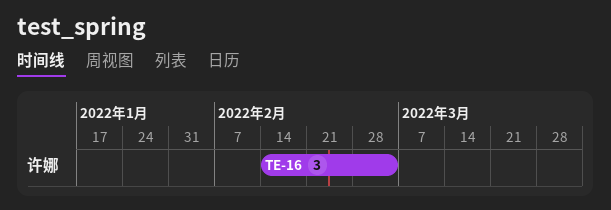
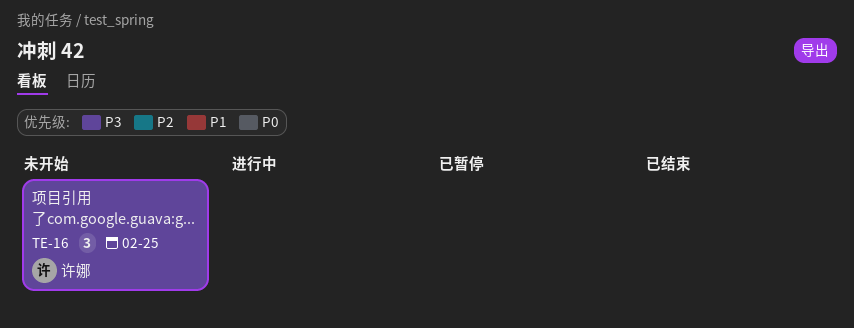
TE-16, due: Mar 4 -> Feb 25

